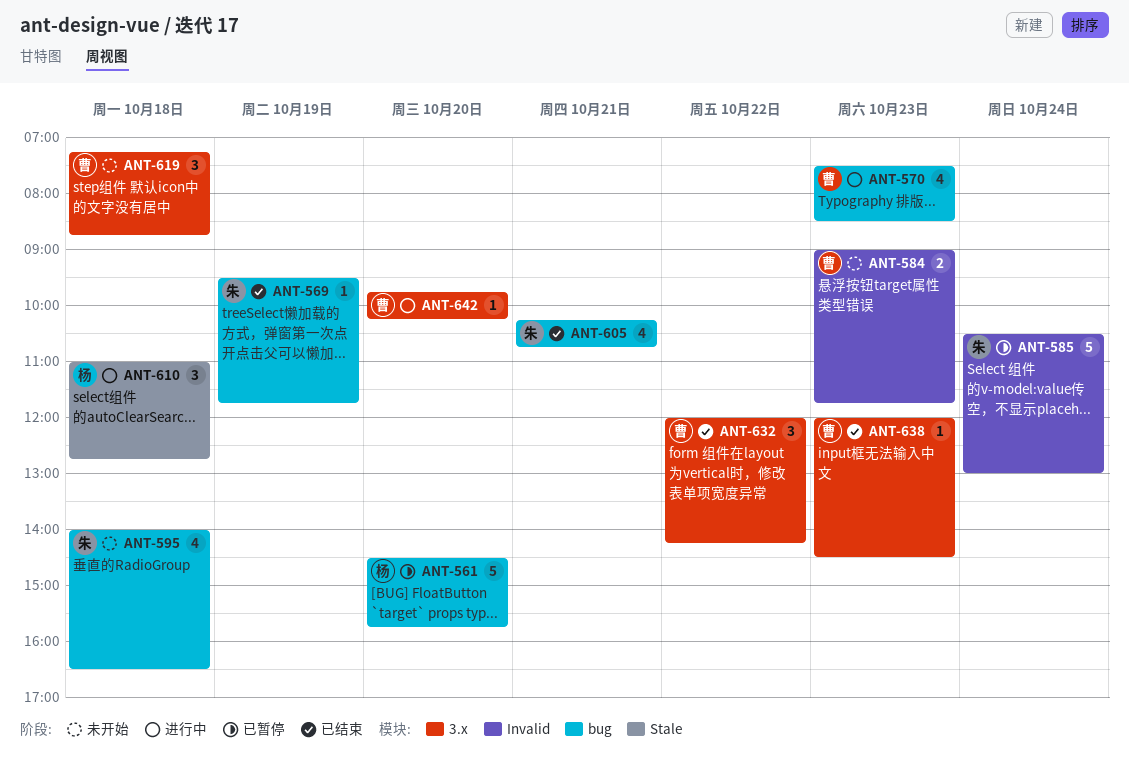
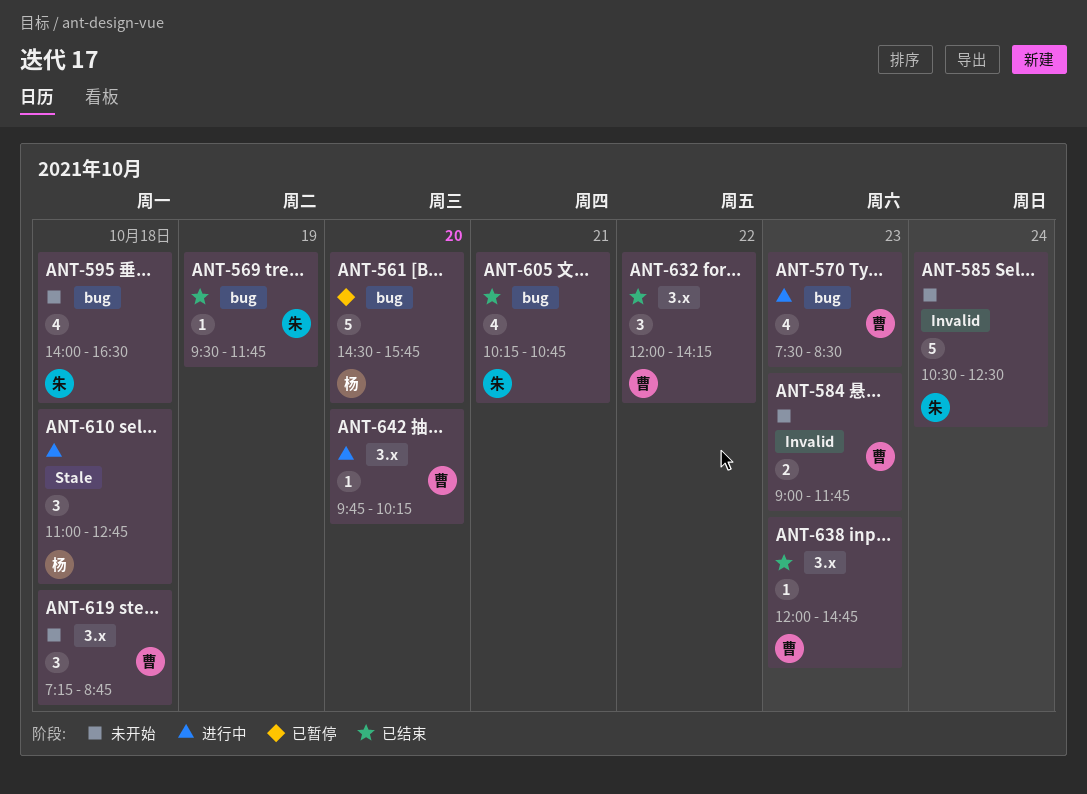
ANT-585, status: 已暂停 -> 未开始
ANT-585, ends: 13:00 -> 12:30
ANT-638, ends: 14:30 -> 14:45

